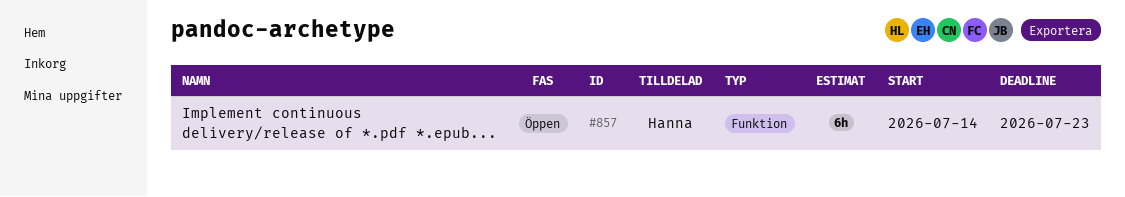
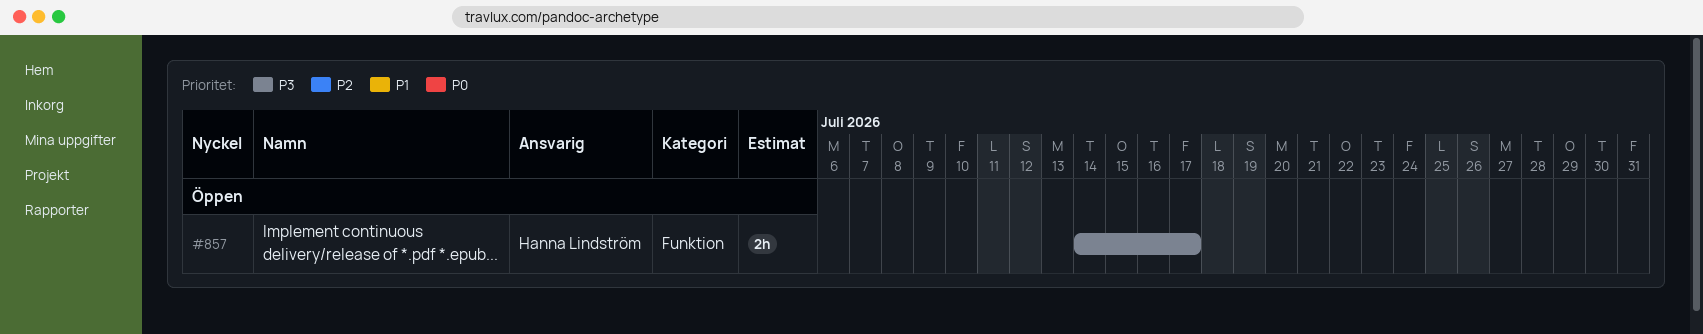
#857, estimate: 6h -> 2h
#857, due: Jul 23 -> Jul 17

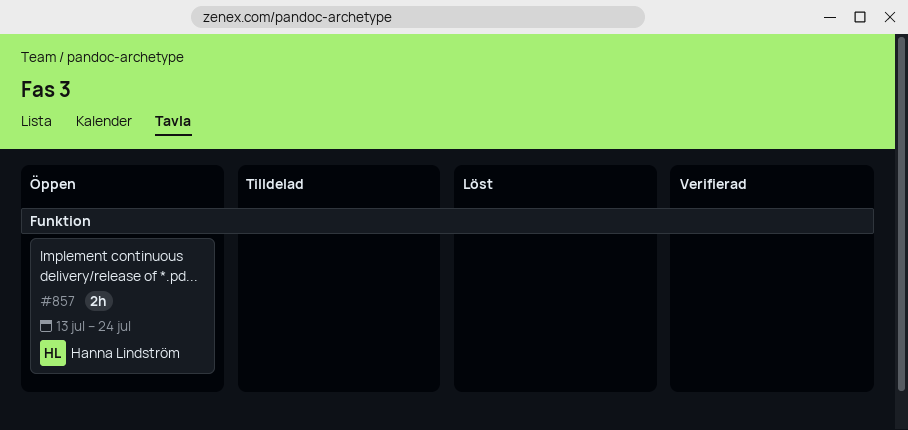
#857, start: Jul 14 -> Jul 13
#857, due: Jul 17 -> Jul 24

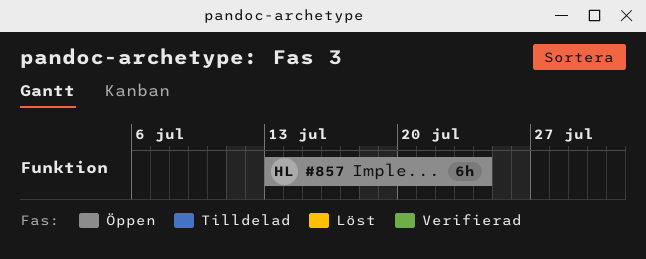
#857, estimate: 2h -> 6h

